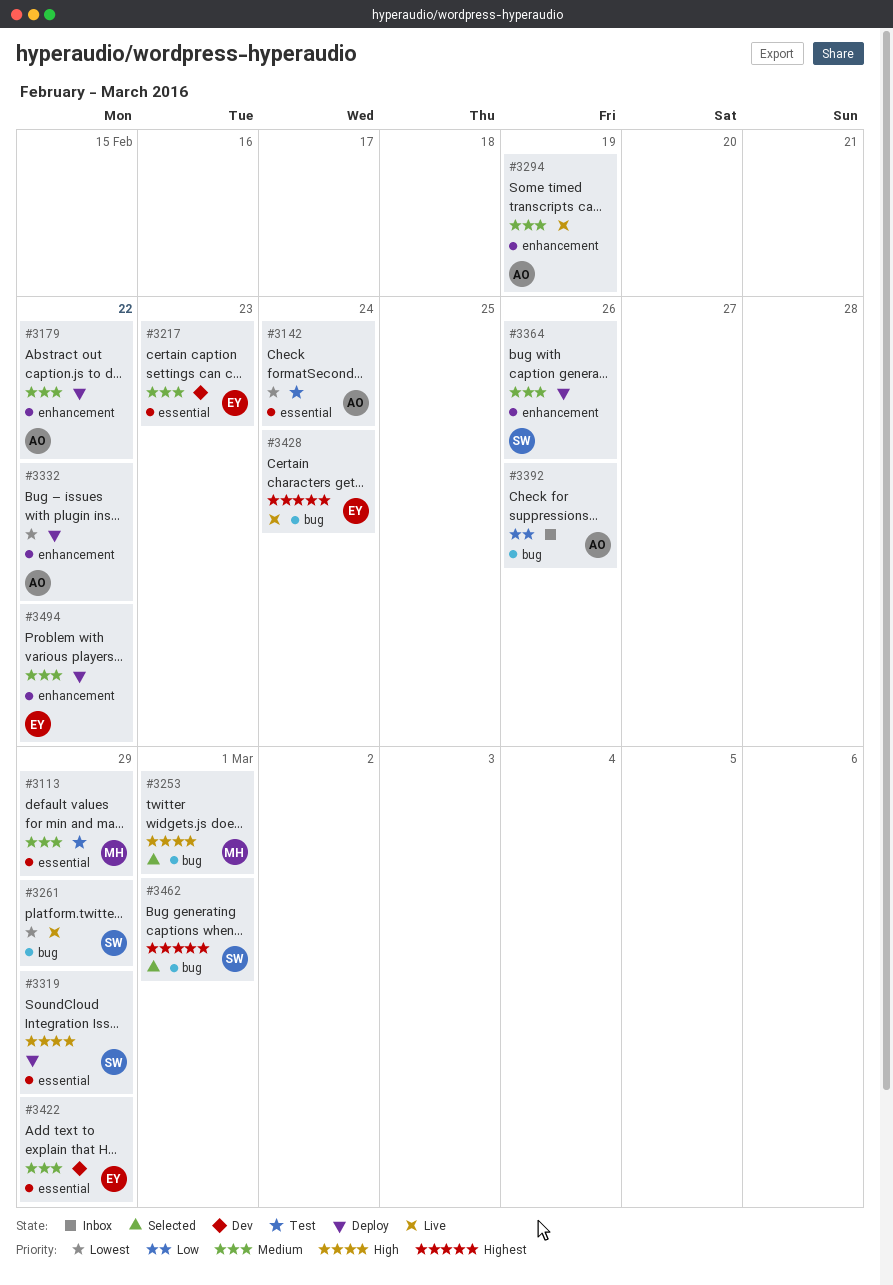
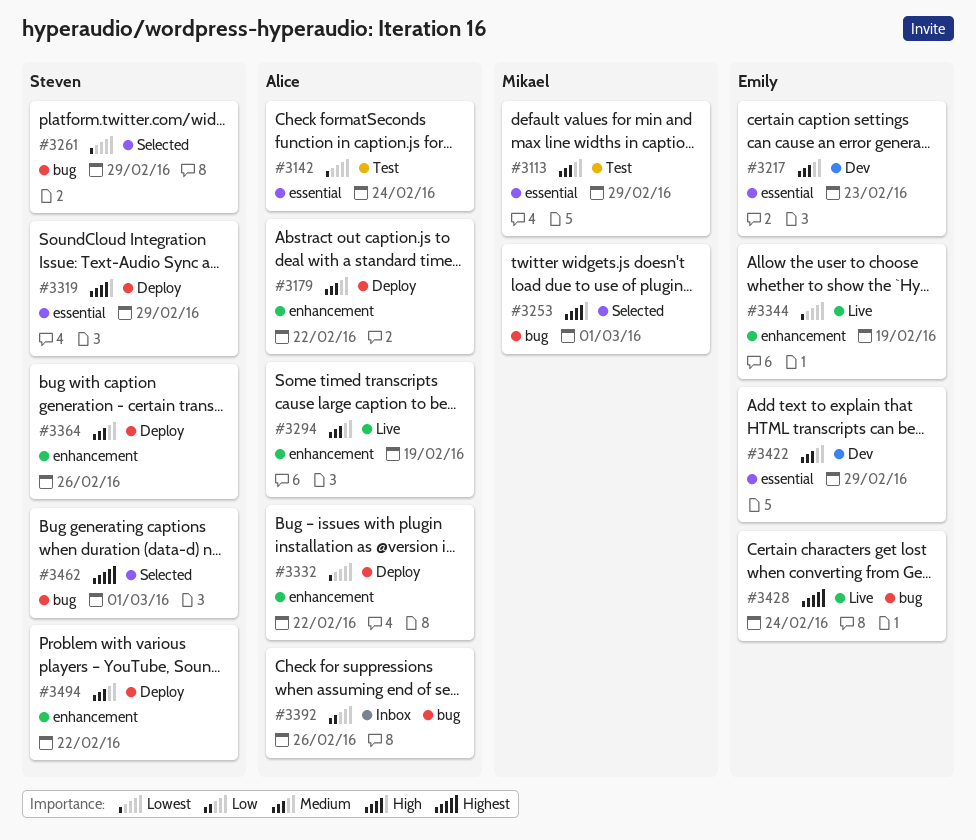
#3261, status: Live -> Selected
#3344: none -> present
#3494, owner: Emily -> Steven

